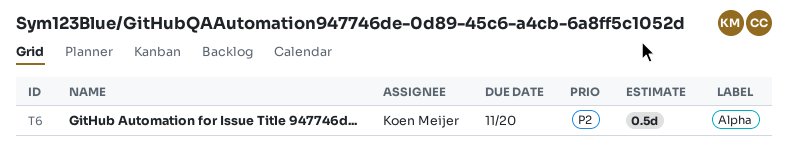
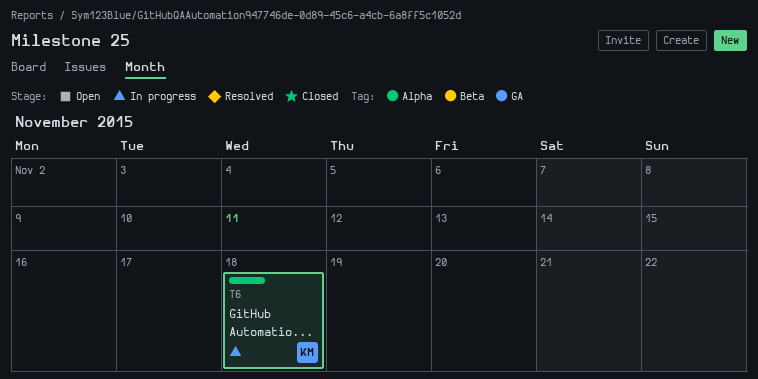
T6, due: Nov 20 -> Nov 18

